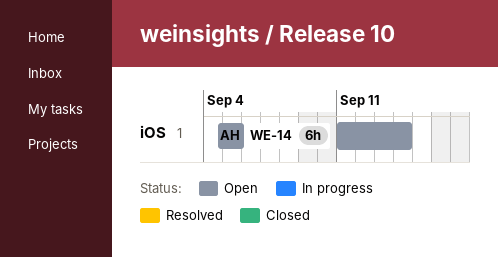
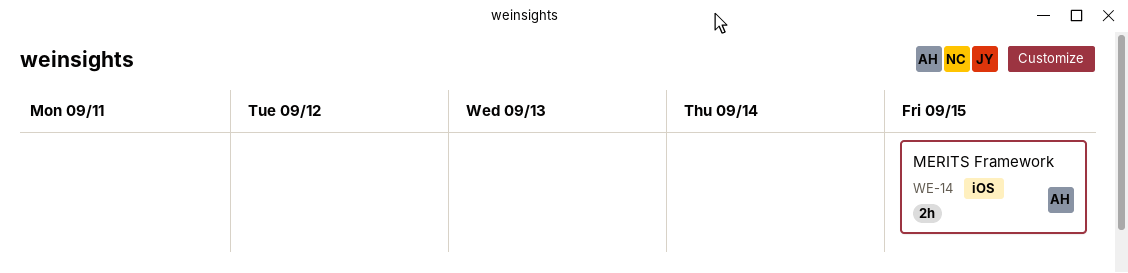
WE-14, estimate: 6h -> 2h
WE-14, due: Sep 14 -> Sep 15

